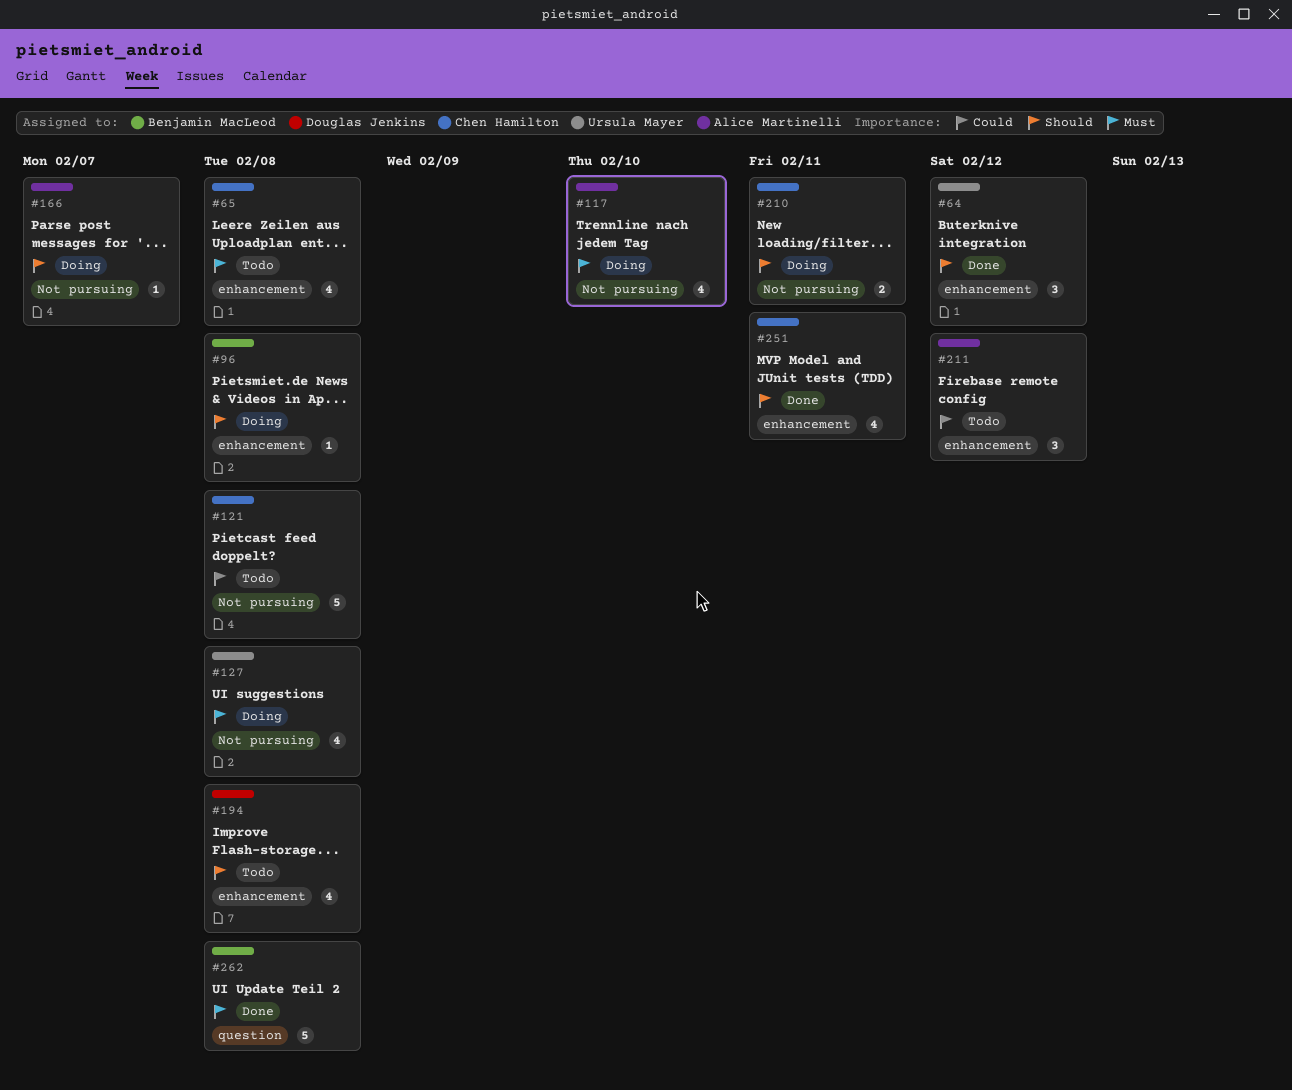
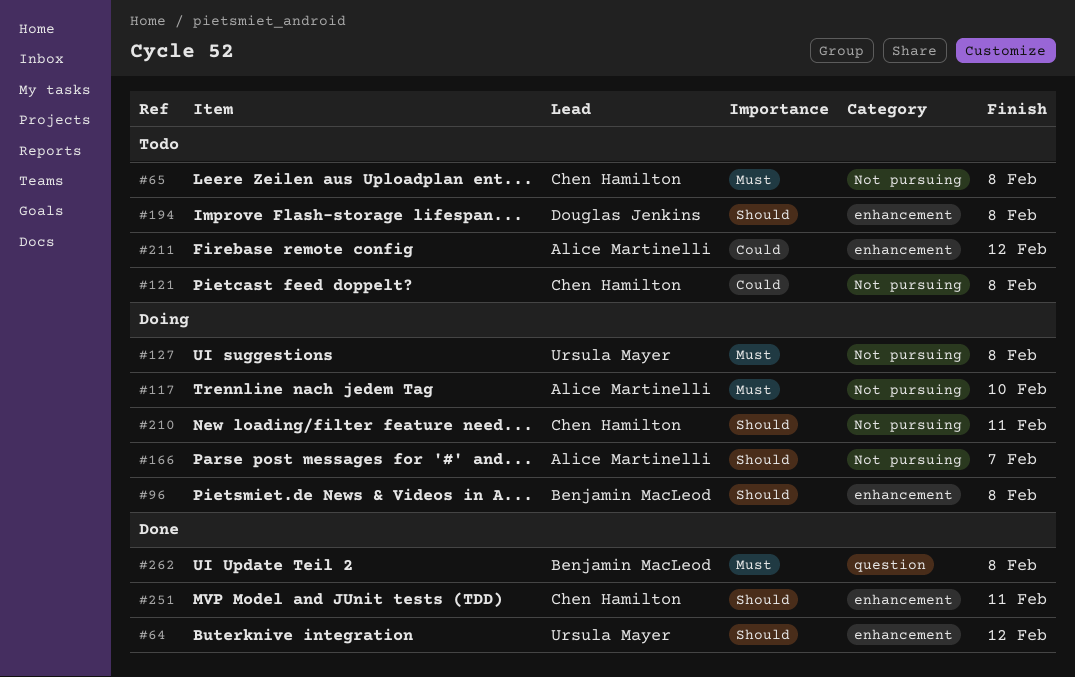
#65, label: enhancement -> Not pursuing

